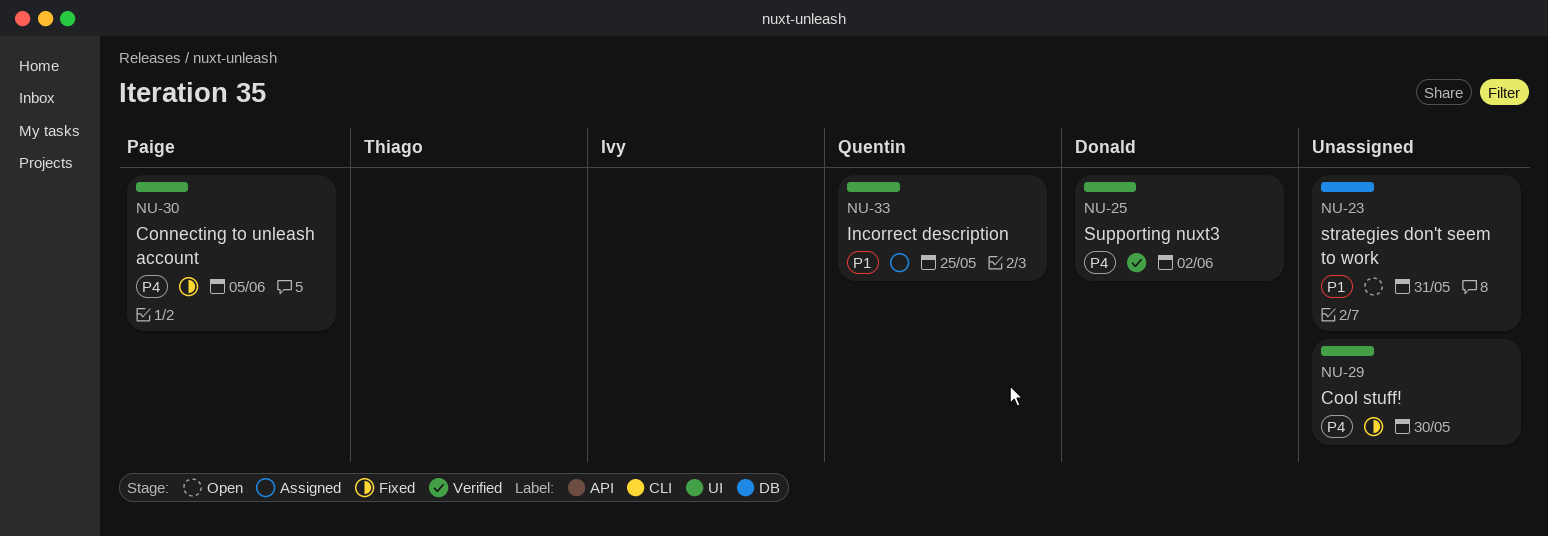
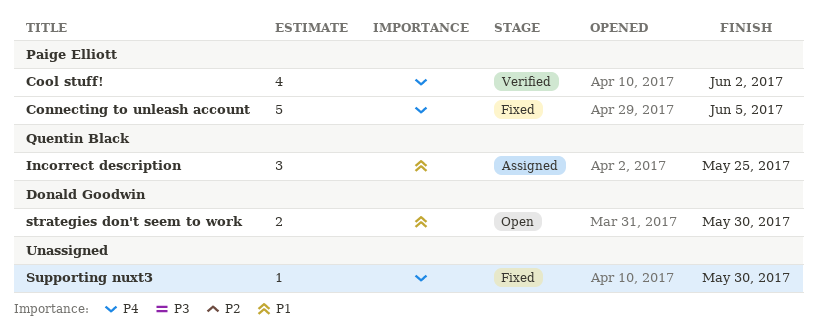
Cool stuff!, status: Fixed -> Verified
Cool stuff!, owner: none -> Paige Elliott
Cool stuff!, due: May 30 -> Jun 2
strategies don't seem to work, owner: none -> Donald Goodwin
strategies don't seem to work, due: May 31 -> May 30
Supporting nuxt3, status: Verified -> Fixed
Supporting nuxt3, owner: Donald Goodwin -> none
Supporting nuxt3, due: Jun 2 -> May 30

